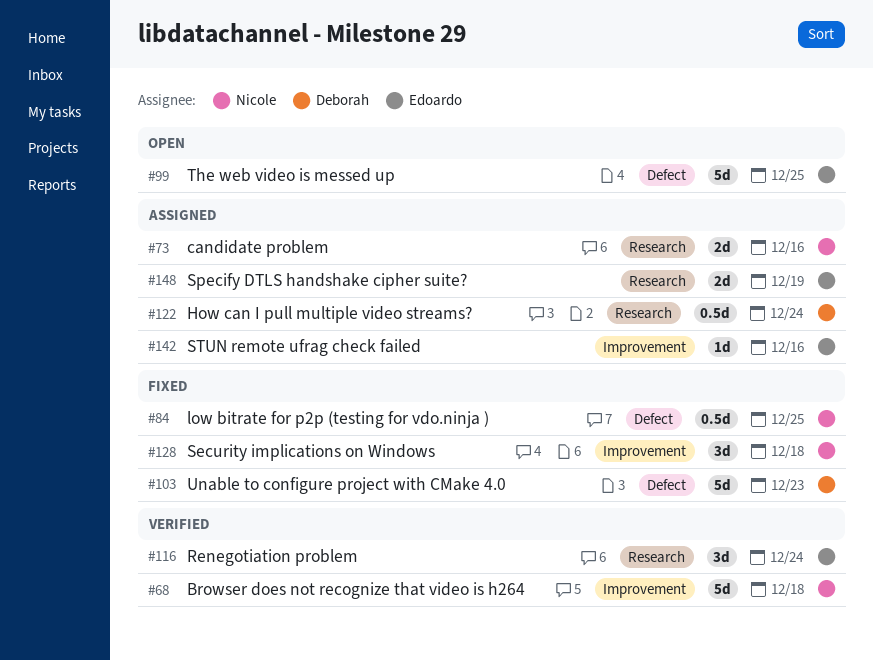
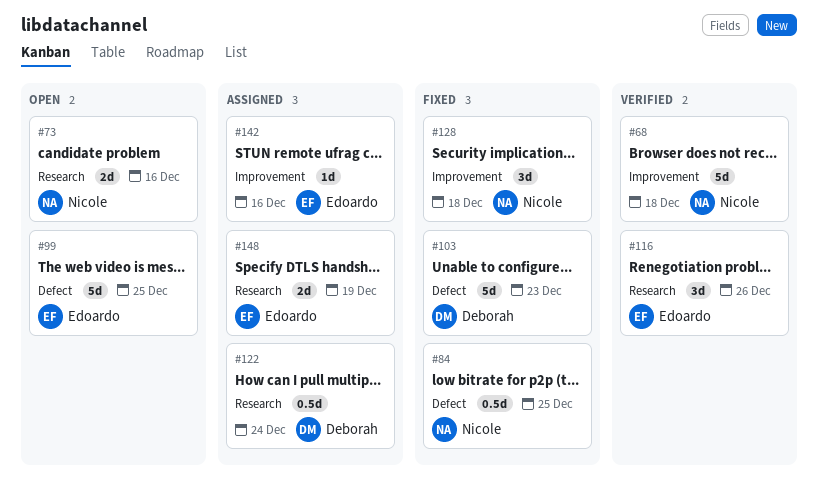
#73, status: Assigned -> Open
#116, due: Dec 24 -> Dec 26

